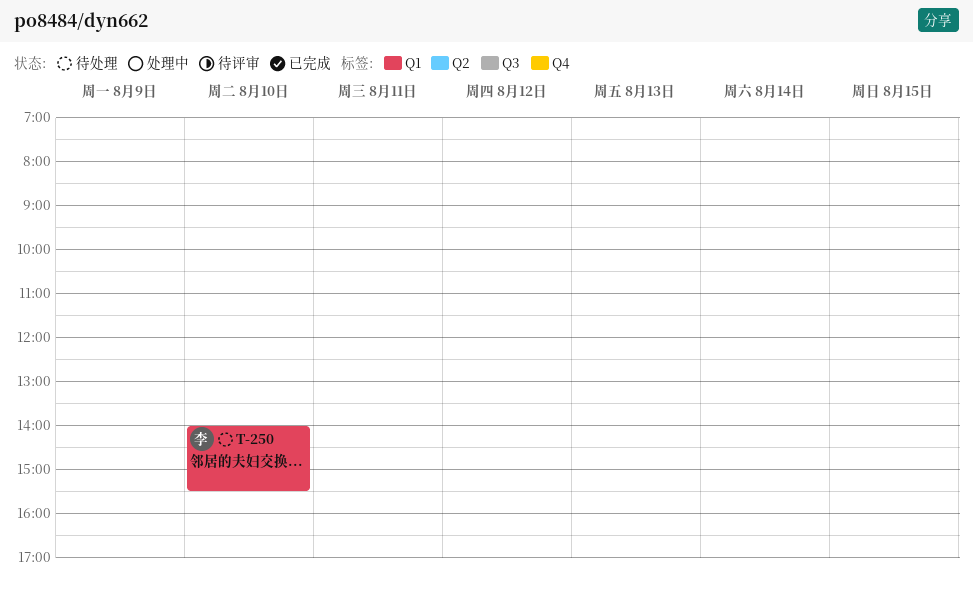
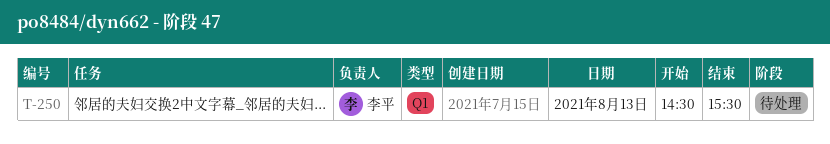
T-250, day: Aug 10 -> Aug 13
T-250, begins: 14:00 -> 14:30

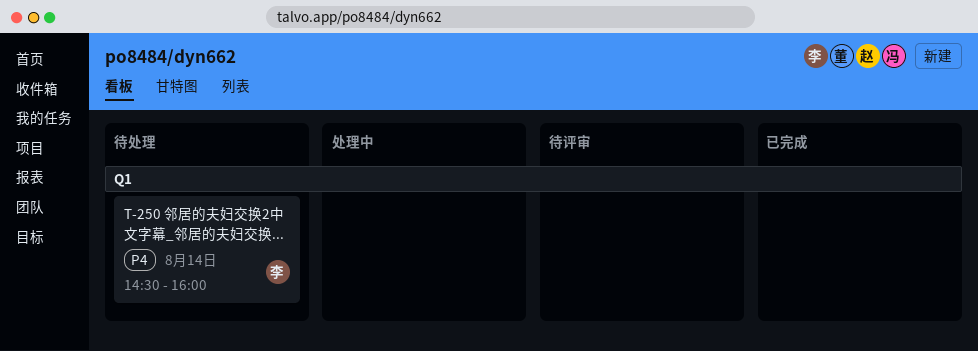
T-250, day: Aug 13 -> Aug 14
T-250, ends: 15:30 -> 16:00

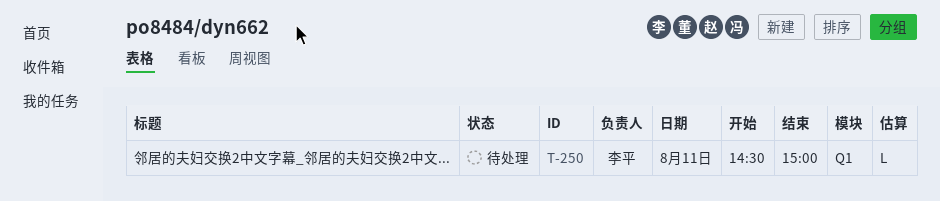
T-250, day: Aug 14 -> Aug 11
T-250, ends: 16:00 -> 15:00

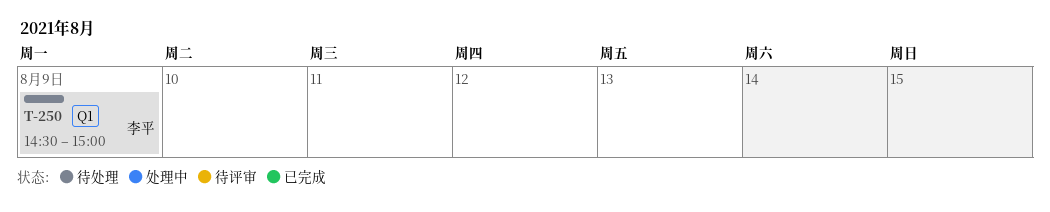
T-250, day: Aug 11 -> Aug 9

